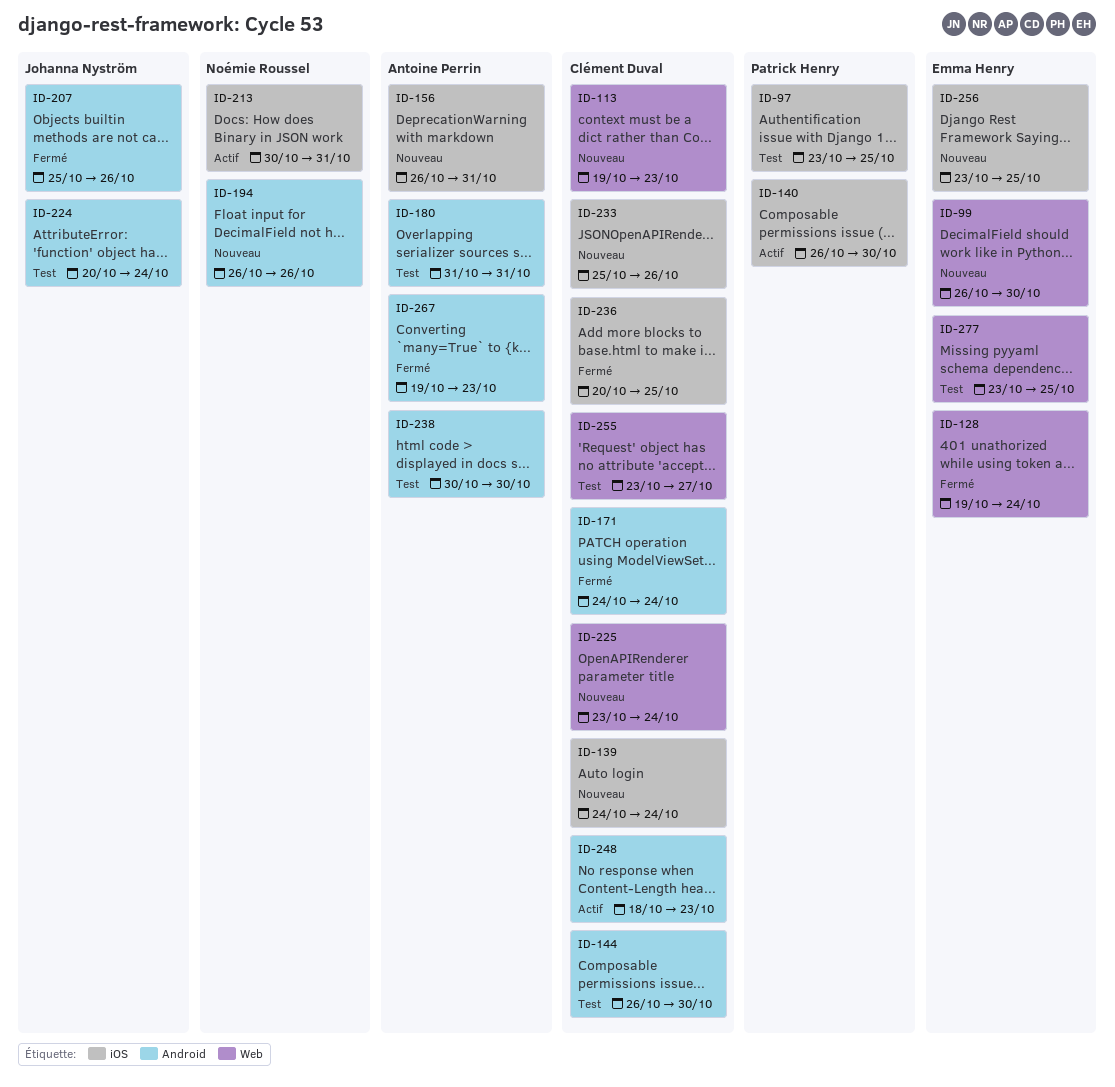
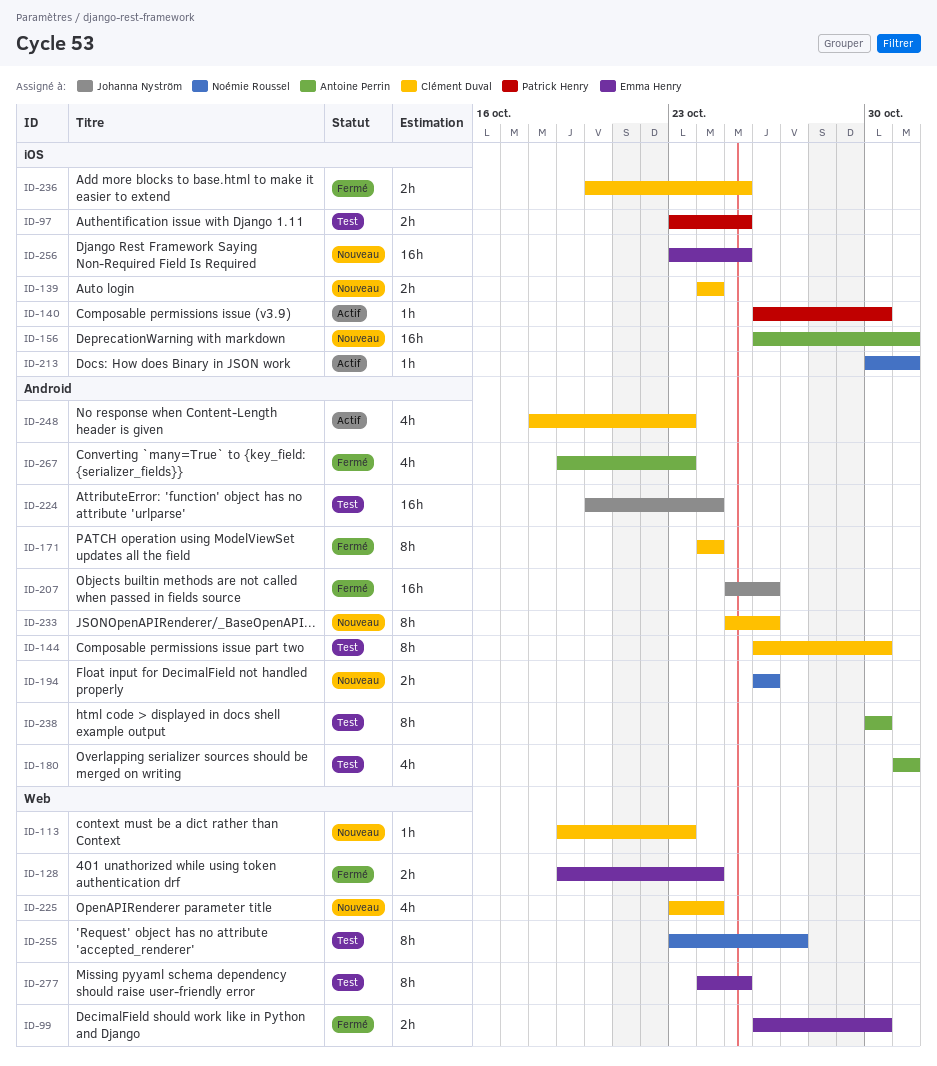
ID-99, status: Nouveau -> Fermé
ID-233, label: iOS -> Android
ID-255, owner: Clément Duval -> Noémie Roussel
ID-277, start: Oct 23 -> Oct 24

